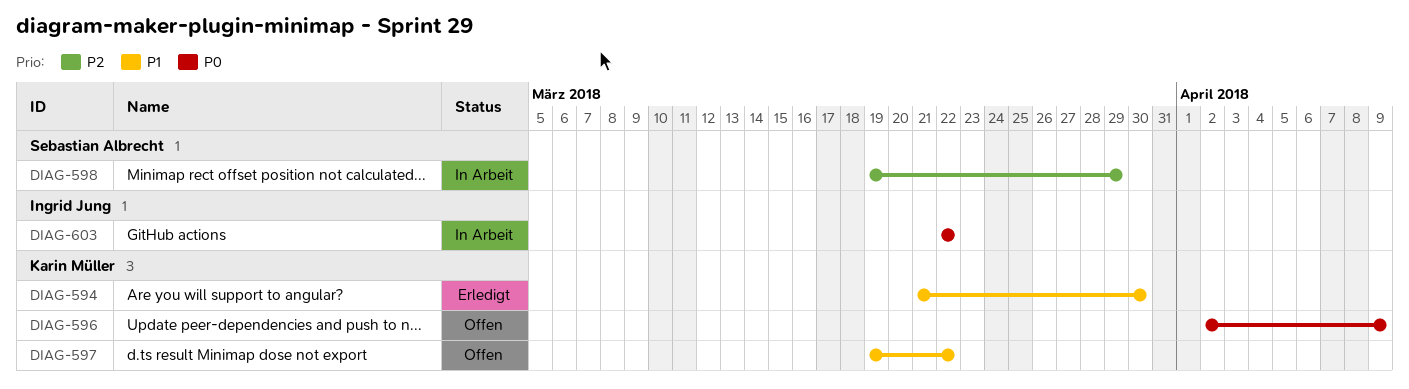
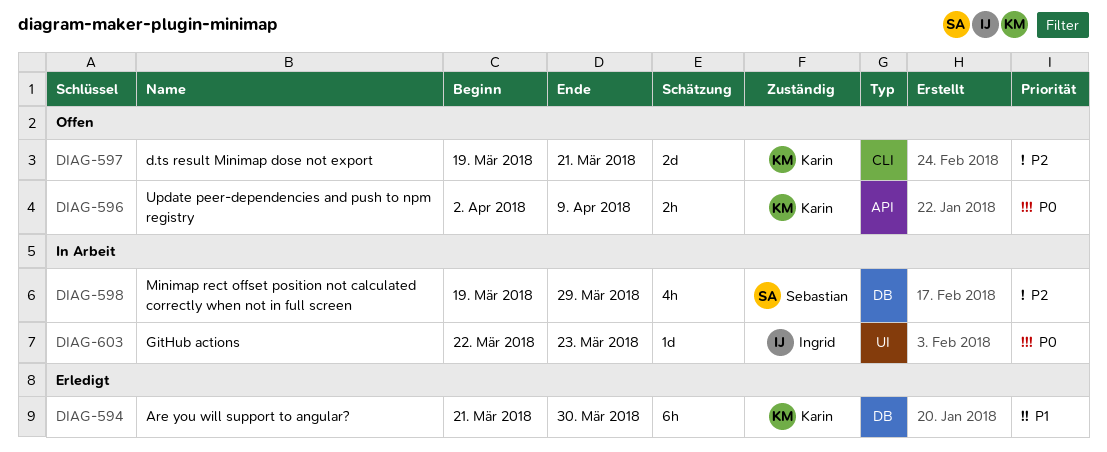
DIAG-597, priority: P1 -> P2
DIAG-597, due: Mar 22 -> Mar 21
DIAG-603, due: Mar 22 -> Mar 23

